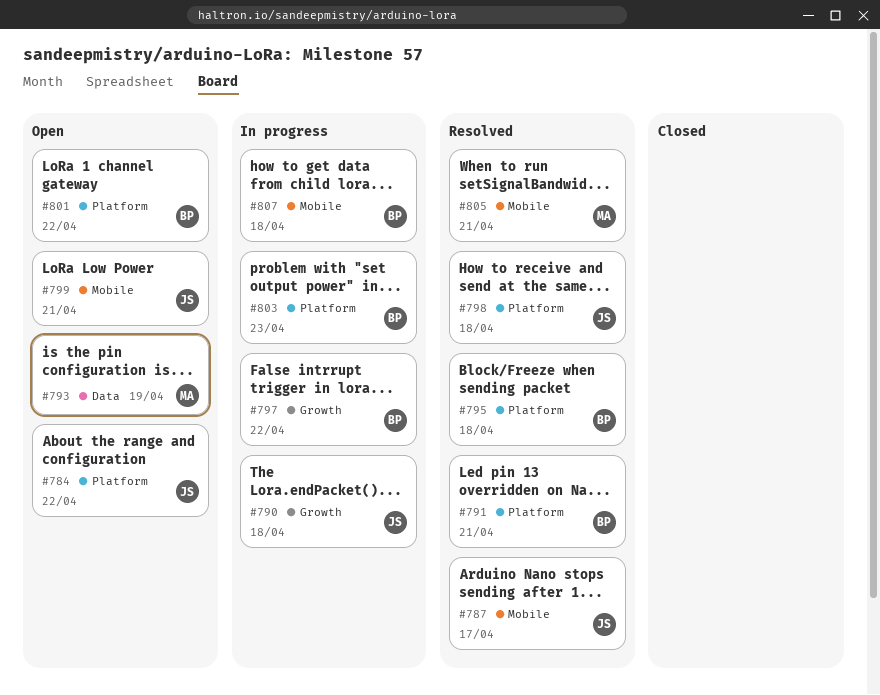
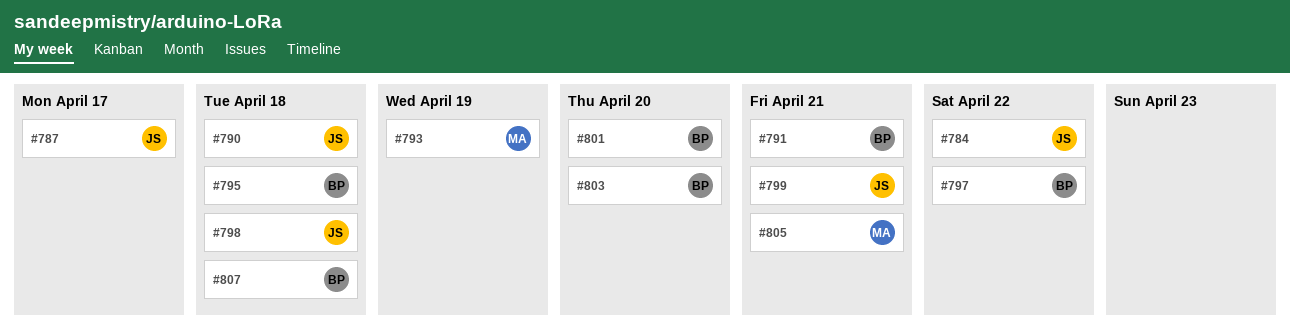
#801, due: Apr 22 -> Apr 20
#803, due: Apr 23 -> Apr 20

